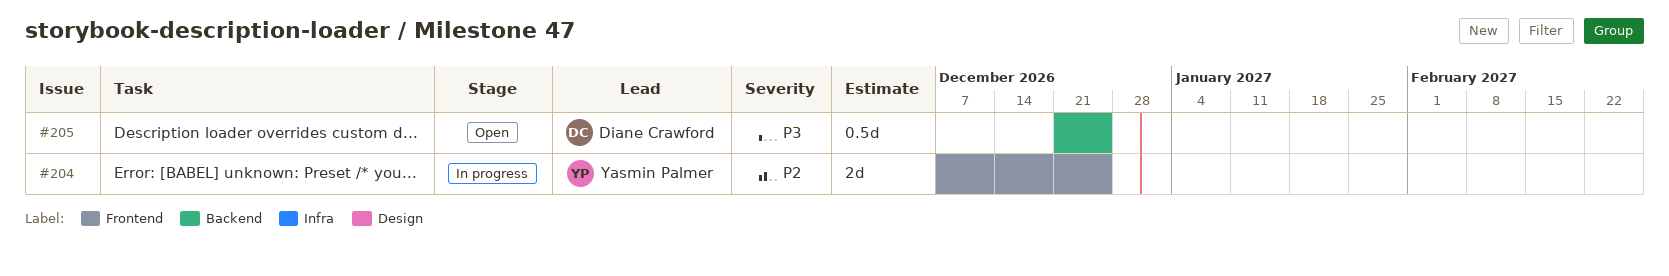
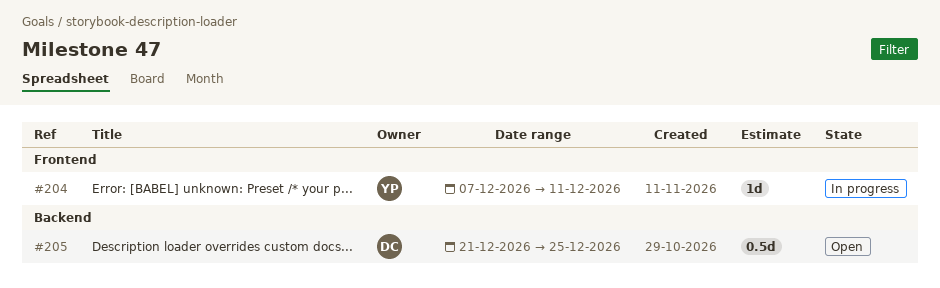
#204, estimate: 2d -> 1d
#204, due: Dec 25 -> Dec 11

